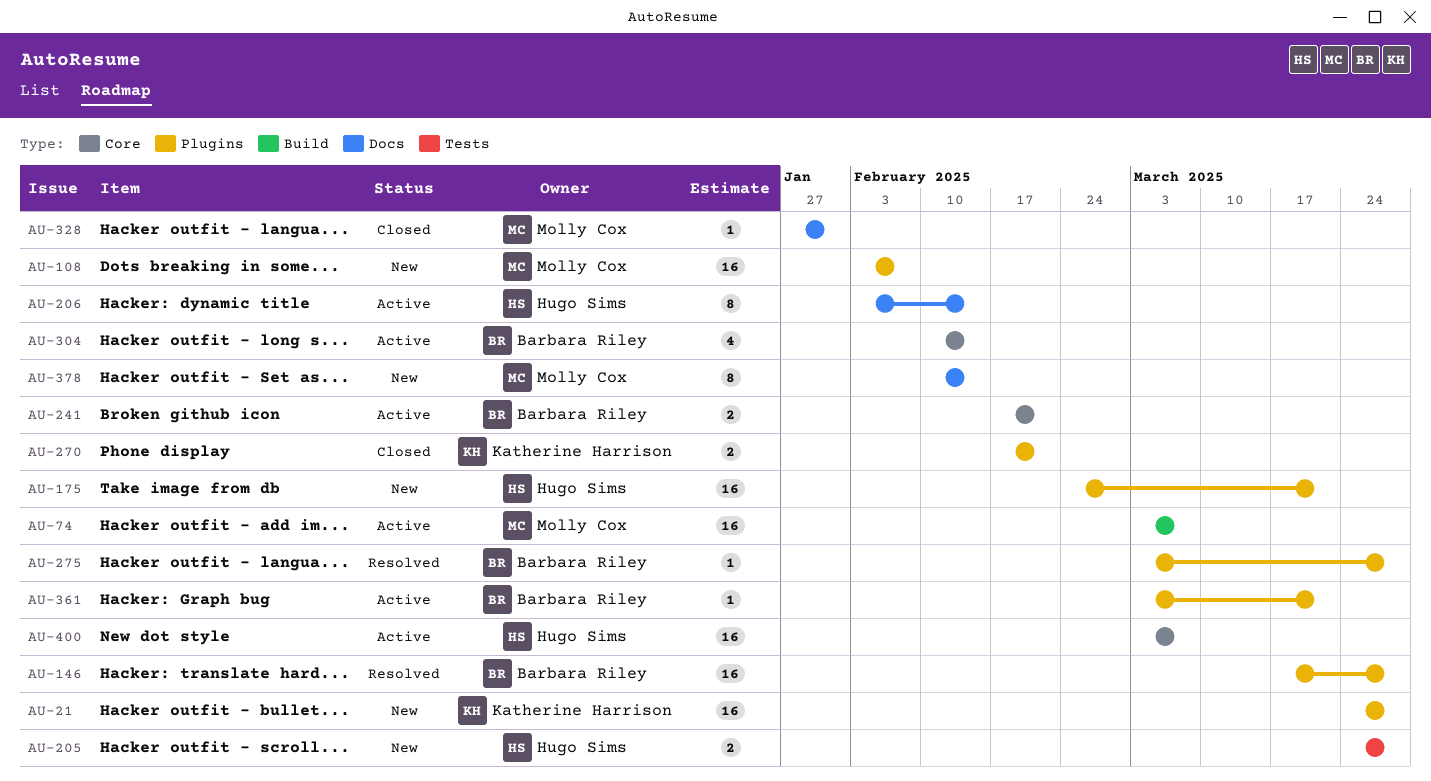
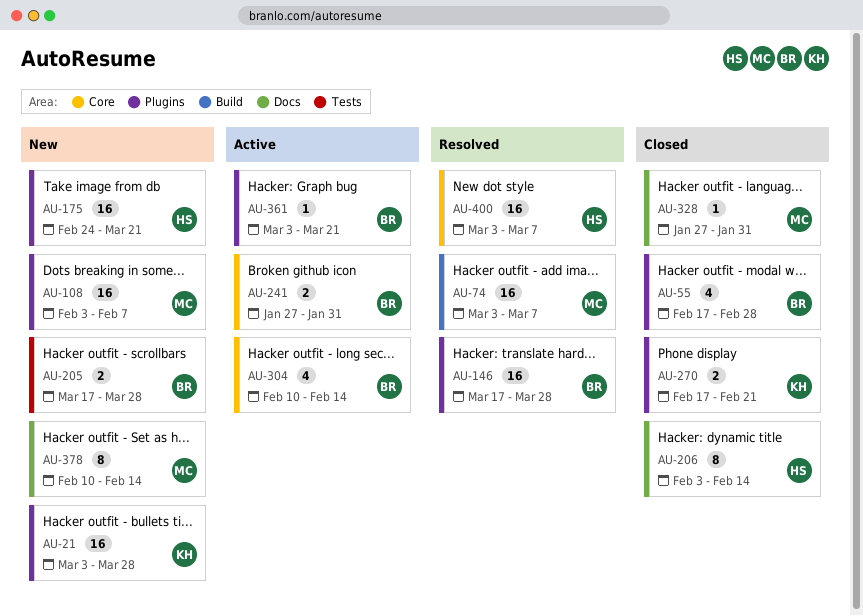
AU-21, start: Mar 24 -> Mar 3
AU-55: none -> present
AU-74, status: Active -> Resolved
AU-205, owner: Hugo Sims -> Barbara Riley
AU-205, start: Mar 24 -> Mar 17
AU-206, status: Active -> Closed
AU-241, start: Feb 17 -> Jan 27
AU-241, due: Feb 21 -> Jan 31
AU-275: present -> none
AU-400, status: Active -> Resolved

